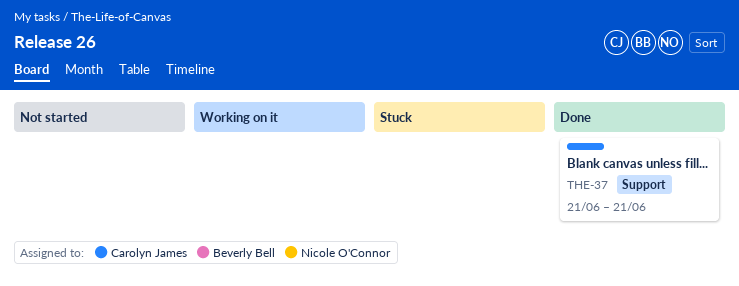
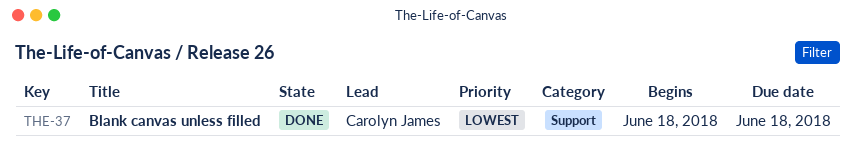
THE-37, start: Jun 21 -> Jun 18
THE-37, due: Jun 21 -> Jun 18

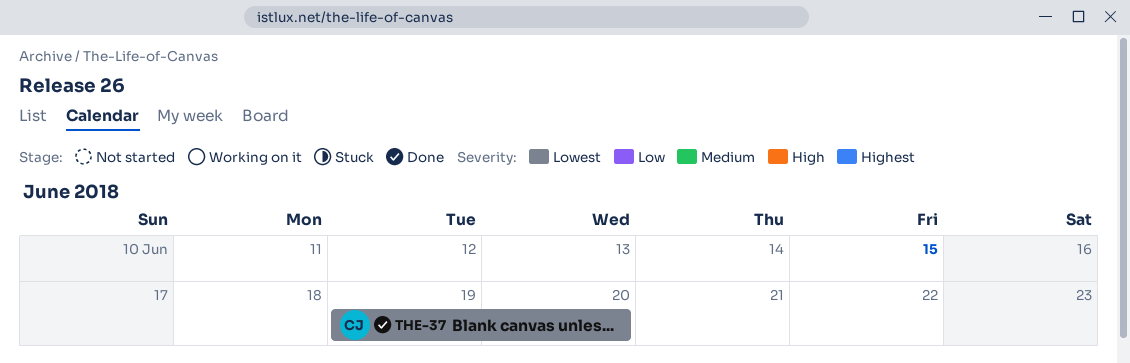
THE-37, start: Jun 18 -> Jun 19
THE-37, due: Jun 18 -> Jun 20

